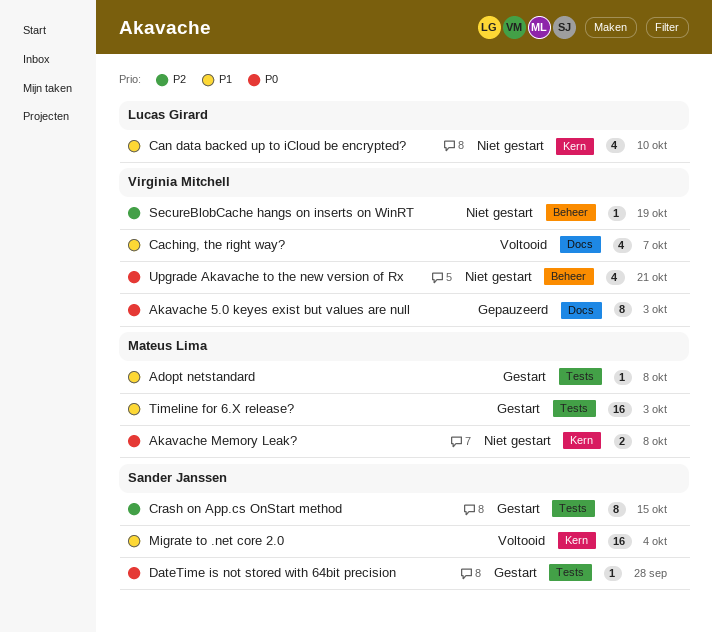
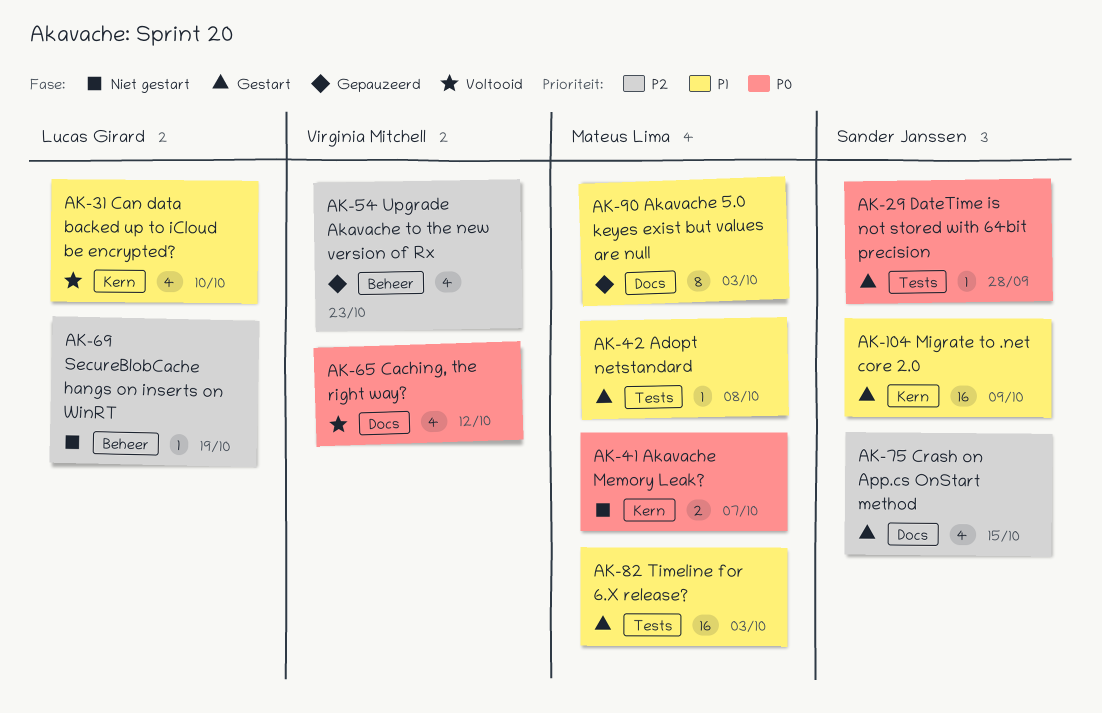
Akavache 5.0 keyes exist but values are null, owner: Virginia Mitchell -> Mateus Lima
Akavache 5.0 keyes exist but values are null, priority: P0 -> P1
Akavache Memory Leak?, due: Oct 8 -> Oct 7
Caching, the right way?, priority: P1 -> P0
Caching, the right way?, due: Oct 7 -> Oct 12
Can data backed up to iCloud be encrypted?, status: Niet gestart -> Voltooid
Crash on App.cs OnStart method, label: Tests -> Docs
Crash on App.cs OnStart method, estimate: 8 -> 4
Migrate to .net core 2.0, status: Voltooid -> Gestart
Migrate to .net core 2.0, due: Oct 4 -> Oct 9
SecureBlobCache hangs on inserts on WinRT, owner: Virginia Mitchell -> Lucas Girard
Upgrade Akavache to the new version of Rx, status: Niet gestart -> Gepauzeerd
Upgrade Akavache to the new version of Rx, priority: P0 -> P2
Upgrade Akavache to the new version of Rx, due: Oct 21 -> Oct 23

